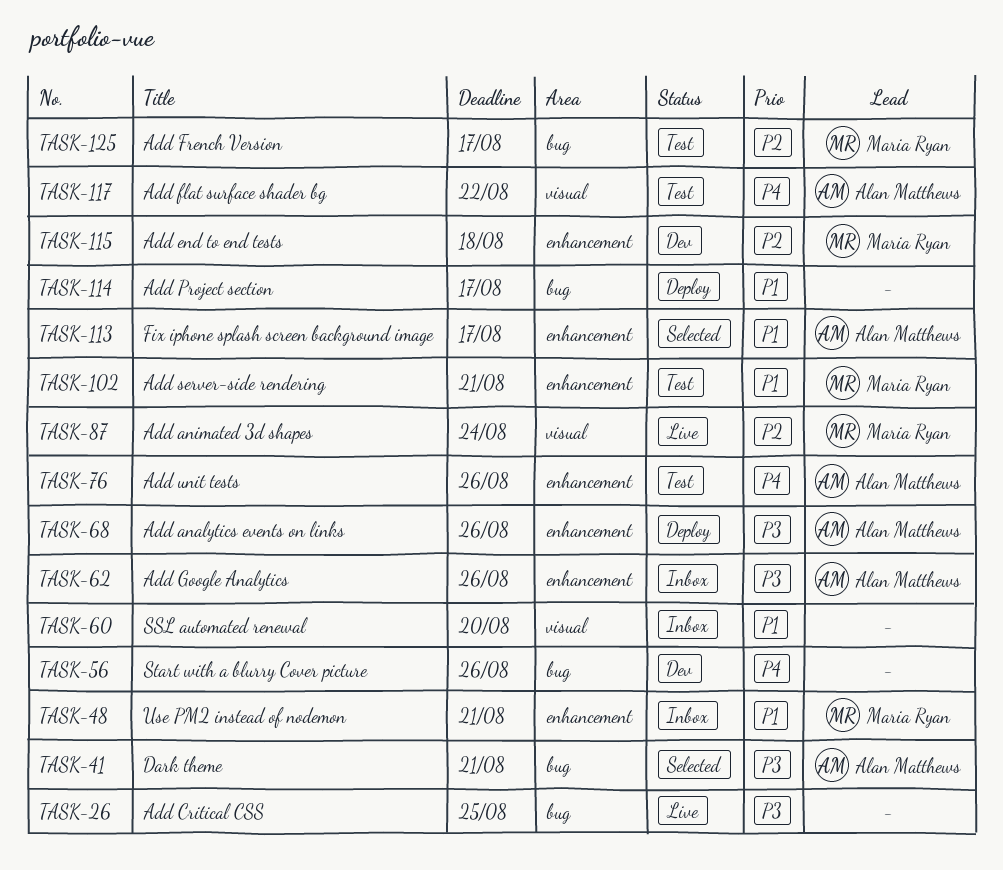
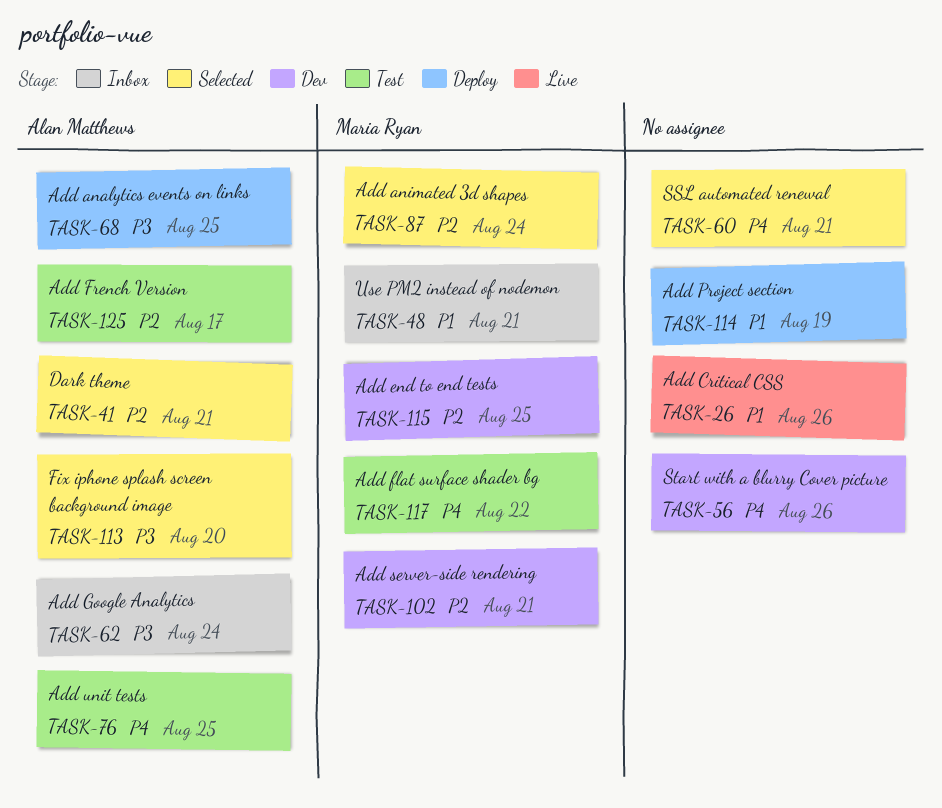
TASK-26, priority: P3 -> P1
TASK-26, due: Aug 25 -> Aug 26
TASK-41, priority: P3 -> P2
TASK-60, status: Inbox -> Selected
TASK-60, priority: P1 -> P4
TASK-60, due: Aug 20 -> Aug 21
TASK-62, due: Aug 26 -> Aug 24
TASK-68, due: Aug 26 -> Aug 25
TASK-76, due: Aug 26 -> Aug 25
TASK-87, status: Live -> Selected
TASK-102, status: Test -> Dev
TASK-102, priority: P1 -> P2
TASK-113, priority: P1 -> P3
TASK-113, due: Aug 17 -> Aug 20
TASK-114, due: Aug 17 -> Aug 19
TASK-115, due: Aug 18 -> Aug 25
TASK-117, owner: Alan Matthews -> Maria Ryan
TASK-125, owner: Maria Ryan -> Alan Matthews

